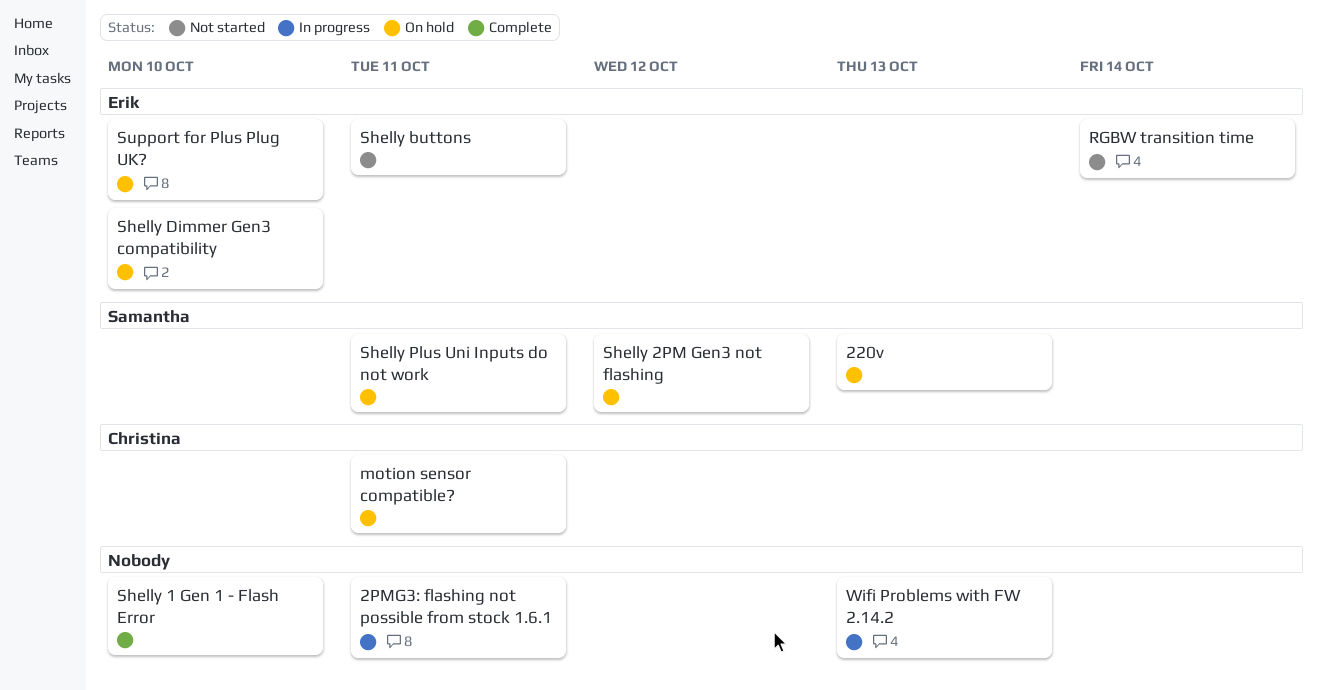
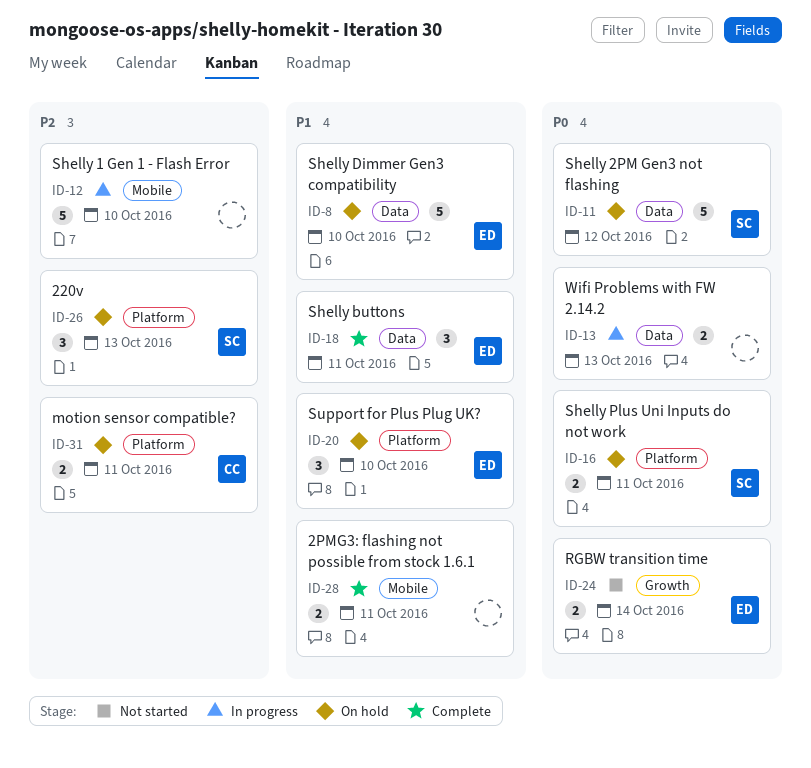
2PMG3: flashing not possible from stock 1.6.1, status: In progress -> Complete
Shelly 1 Gen 1 - Flash Error, status: Complete -> In progress
Shelly buttons, status: Not started -> Complete

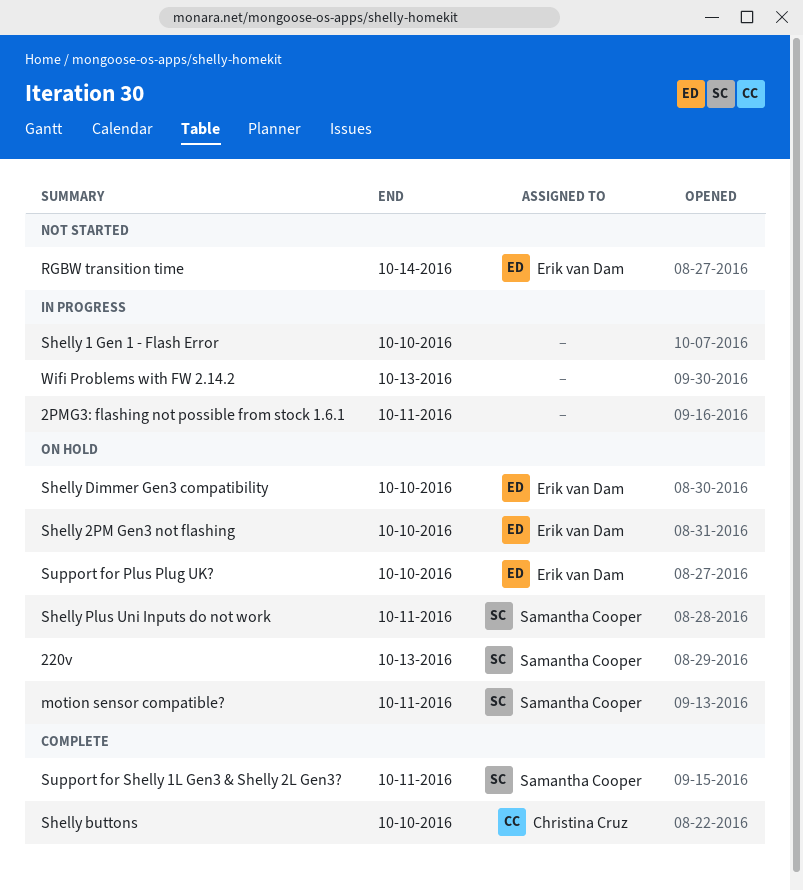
2PMG3: flashing not possible from stock 1.6.1, status: Complete -> In progress
motion sensor compatible?, owner: Christina Cruz -> Samantha Cooper
Shelly 2PM Gen3 not flashing, owner: Samantha Cooper -> Erik van Dam
Shelly 2PM Gen3 not flashing, due: Oct 12 -> Oct 10
Shelly buttons, owner: Erik van Dam -> Christina Cruz
Shelly buttons, due: Oct 11 -> Oct 10
Support for Shelly 1L Gen3 & Shelly 2L Gen3?: none -> present

